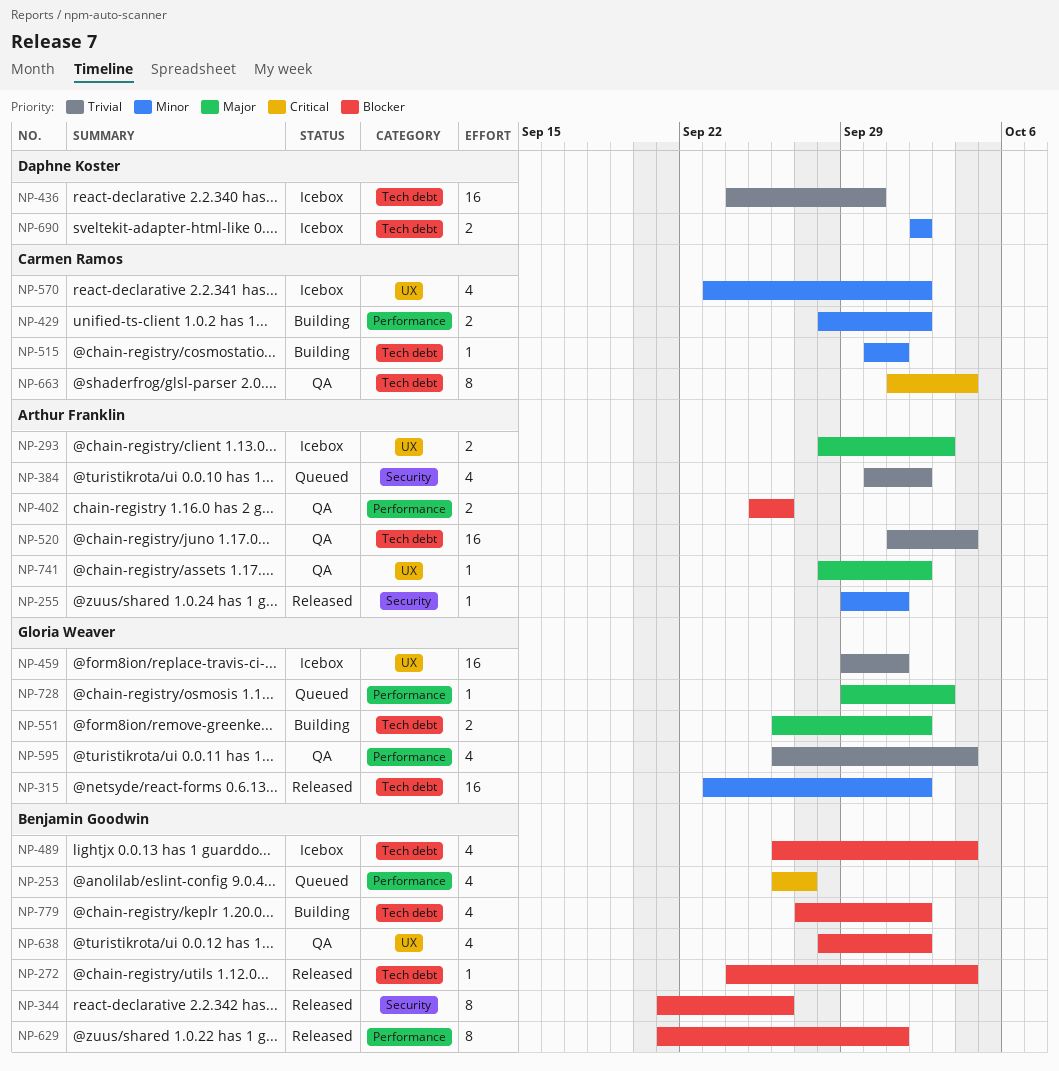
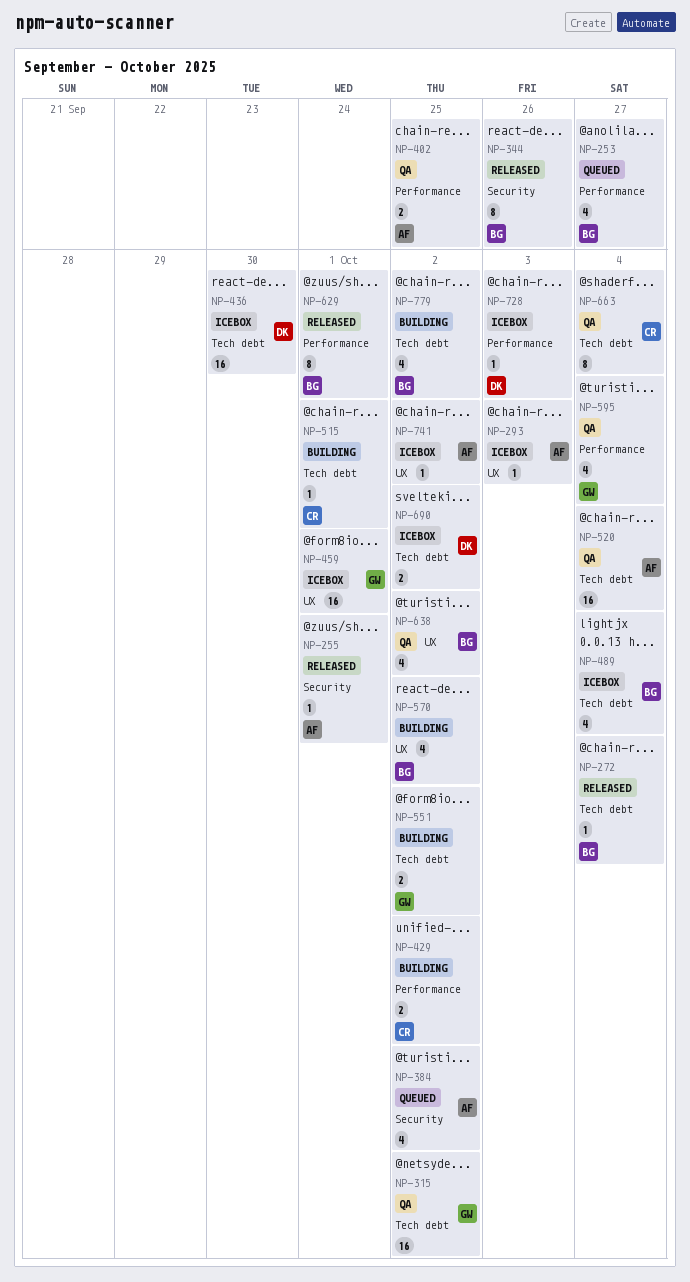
NP-293, estimate: 2 -> 1
NP-315, status: Released -> QA
NP-402, due: Sep 26 -> Sep 25
NP-570, status: Icebox -> Building
NP-570, owner: Carmen Ramos -> Benjamin Goodwin
NP-728, status: Queued -> Icebox
NP-728, owner: Gloria Weaver -> Daphne Koster
NP-741, status: QA -> Icebox

